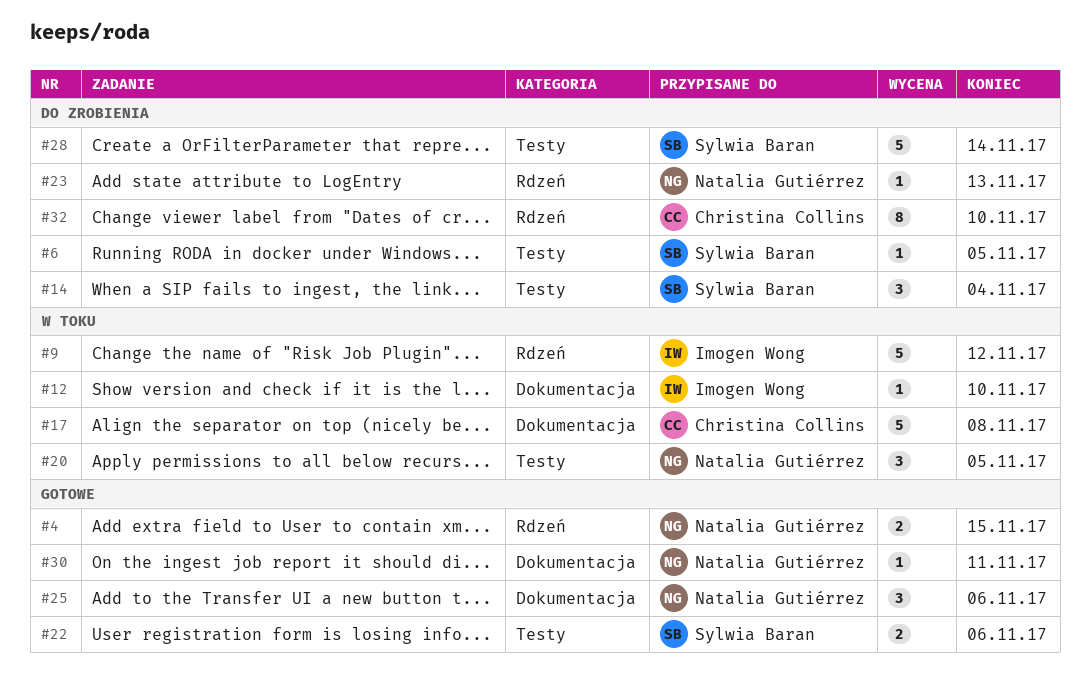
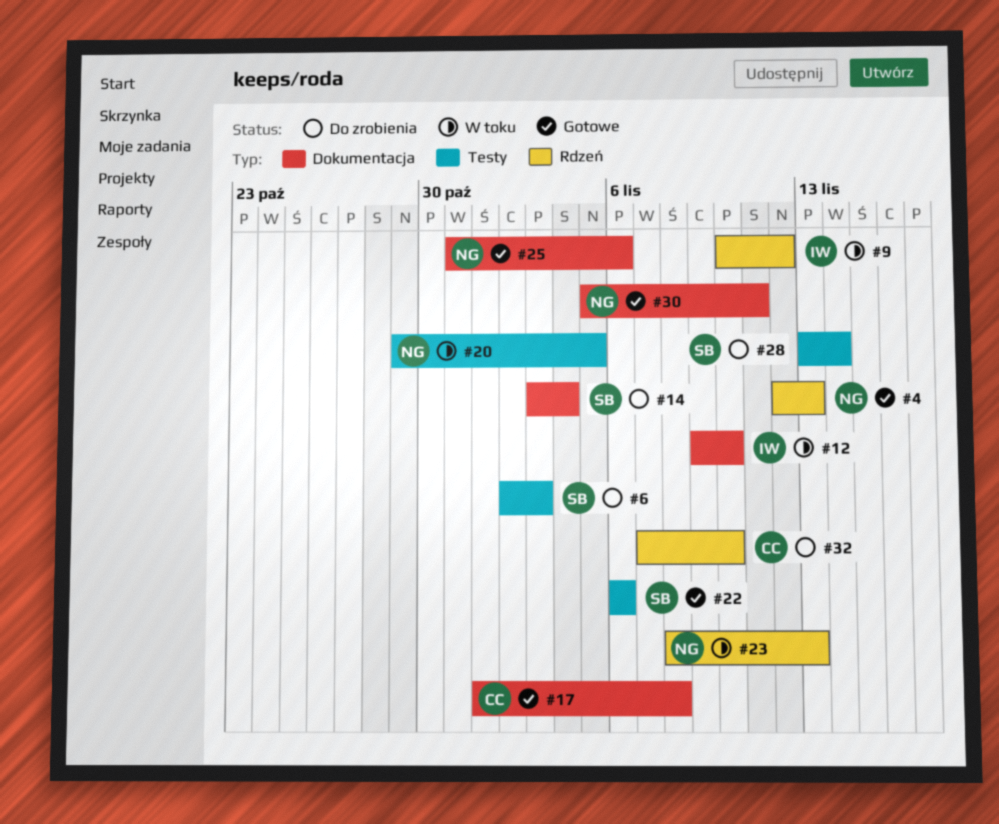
#4, due: Nov 15 -> Nov 13
#6, due: Nov 5 -> Nov 3
#14, label: Testy -> Dokumentacja
#17, status: W toku -> Gotowe
#23, status: Do zrobienia -> W toku

